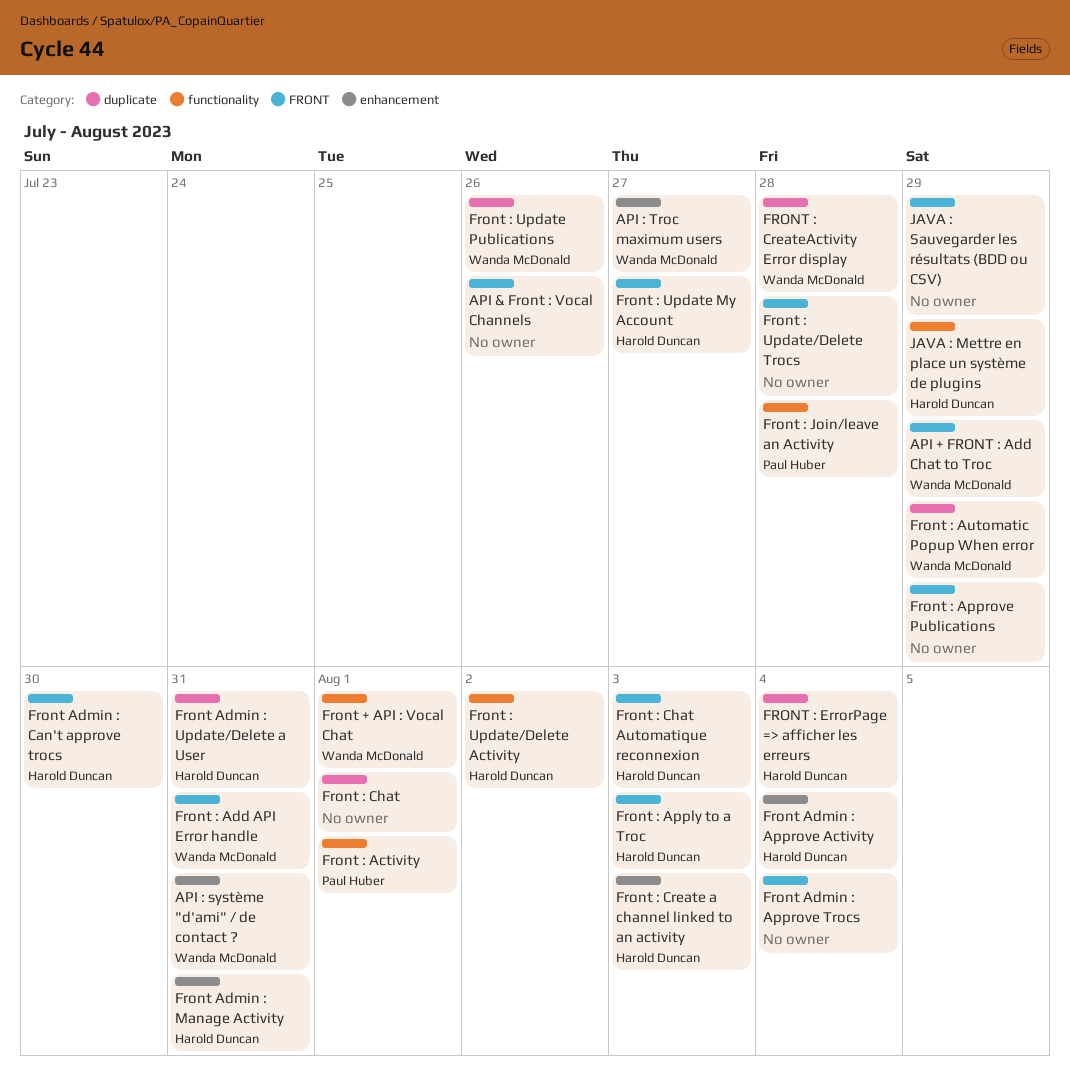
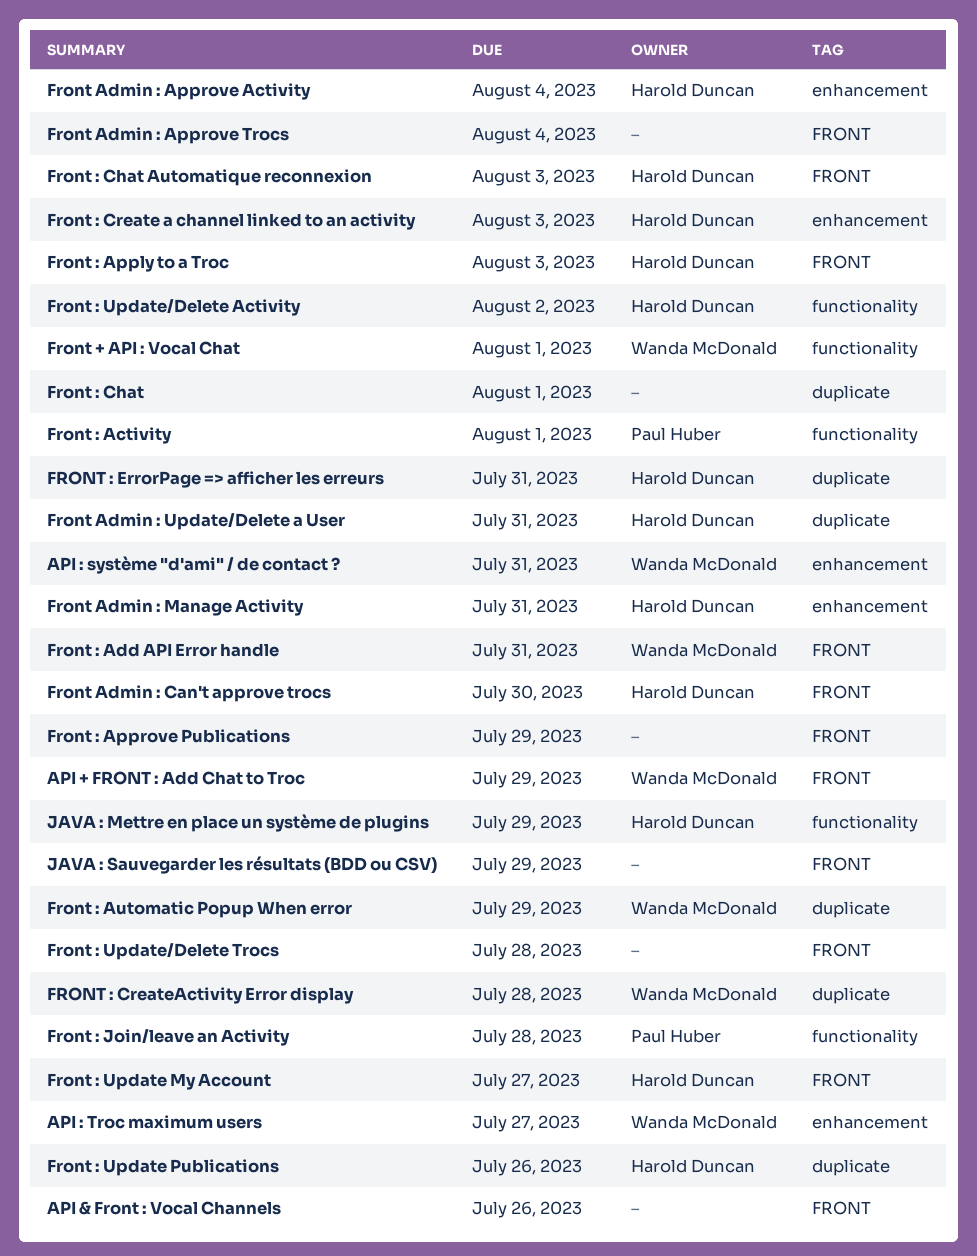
FRONT : ErrorPage => afficher les erreurs, due: Aug 4 -> Jul 31
Front : Update Publications, owner: Wanda McDonald -> Harold Duncan

